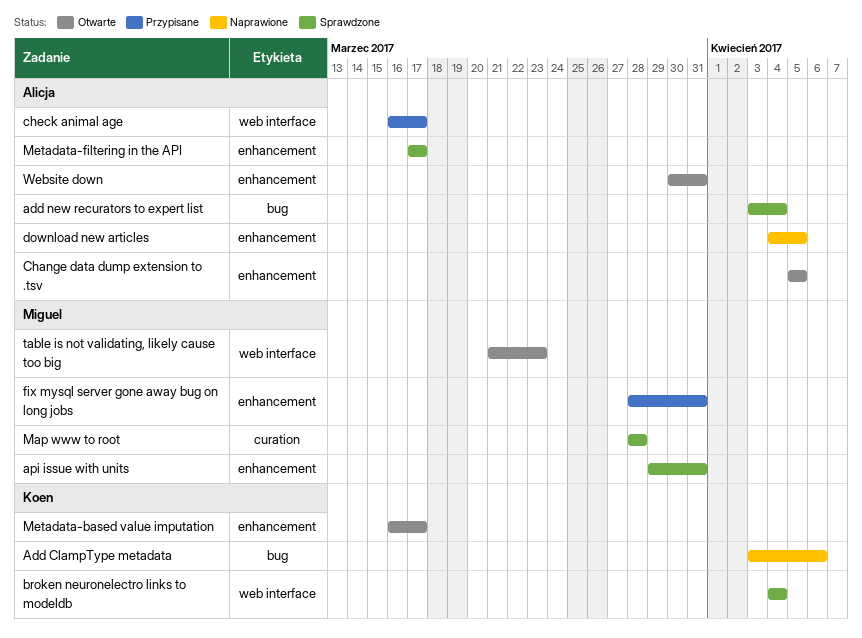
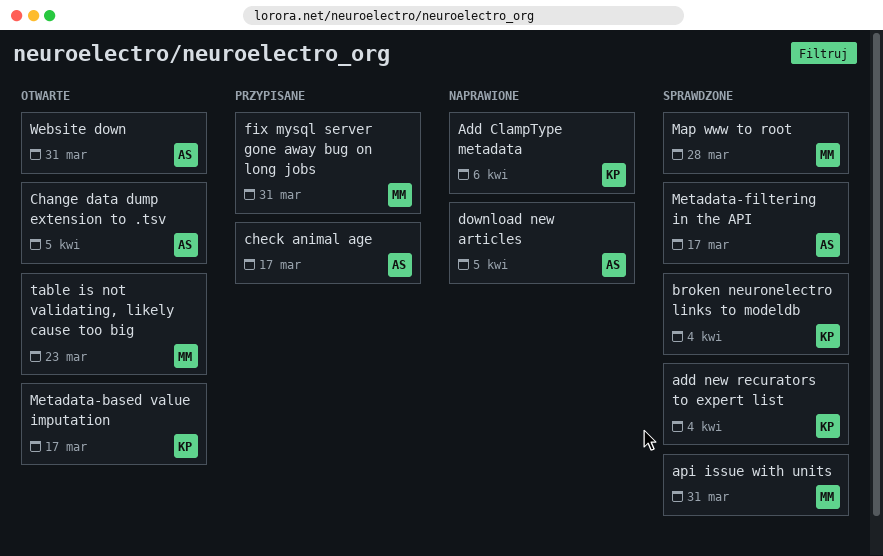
add new recurators to expert list, owner: Alicja -> Koen

